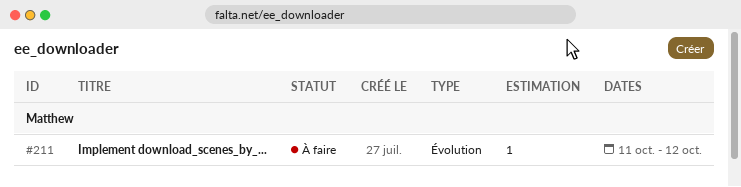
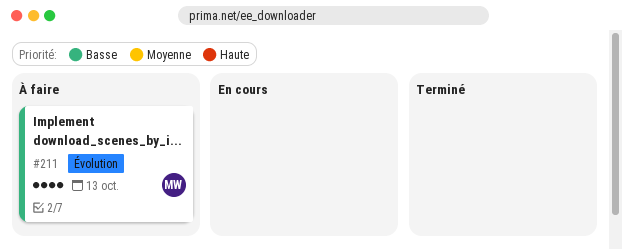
#211, estimate: 1 -> 4
#211, due: Oct 12 -> Oct 13

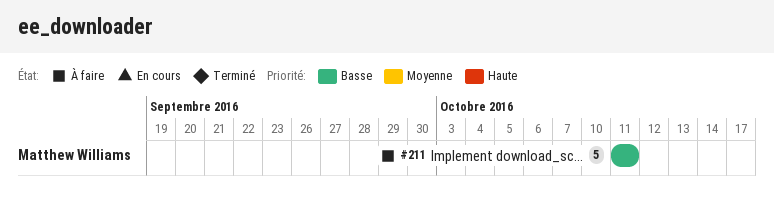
#211, estimate: 4 -> 5
#211, due: Oct 13 -> Oct 11

